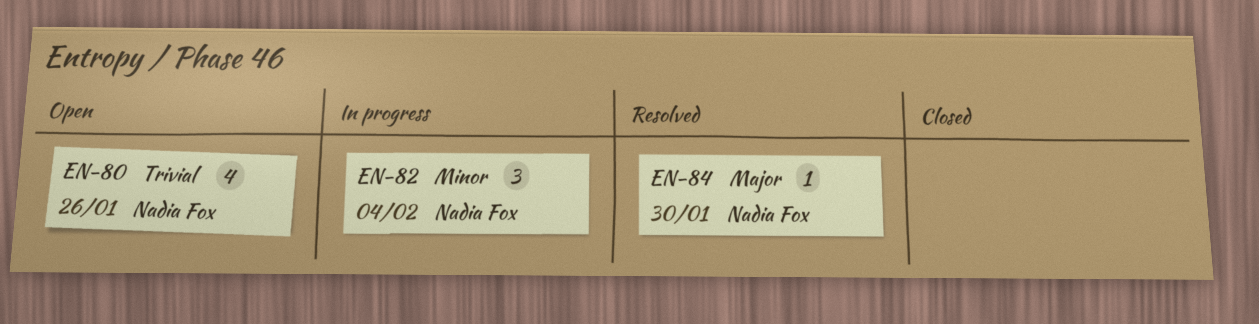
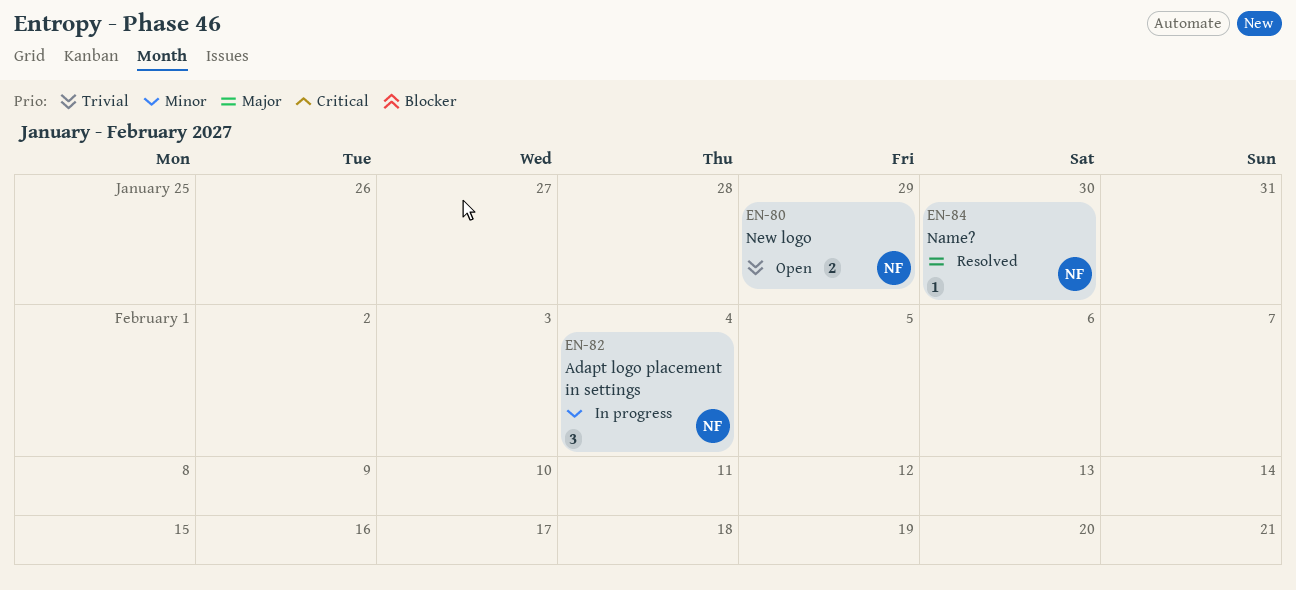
EN-80, estimate: 4 -> 2
EN-80, due: Jan 26 -> Jan 29

